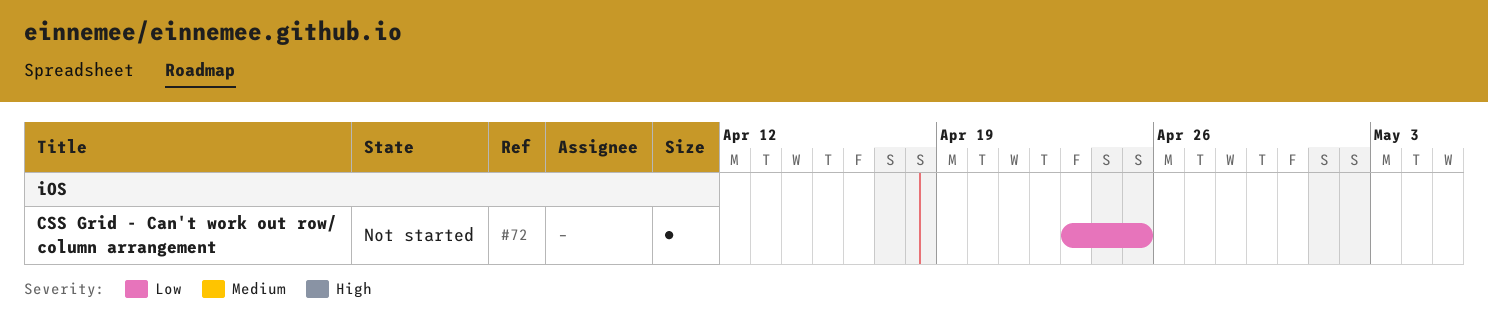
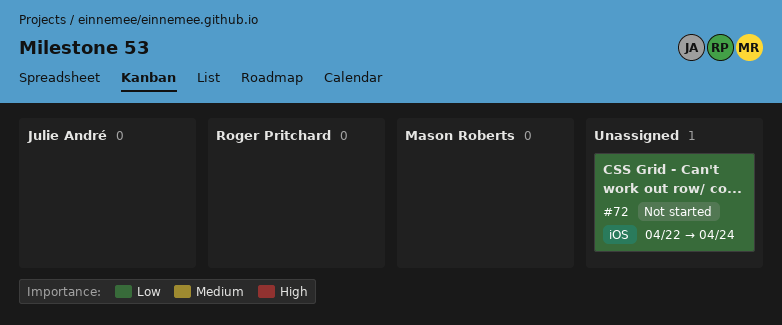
#72, start: Apr 23 -> Apr 22
#72, due: Apr 25 -> Apr 24

